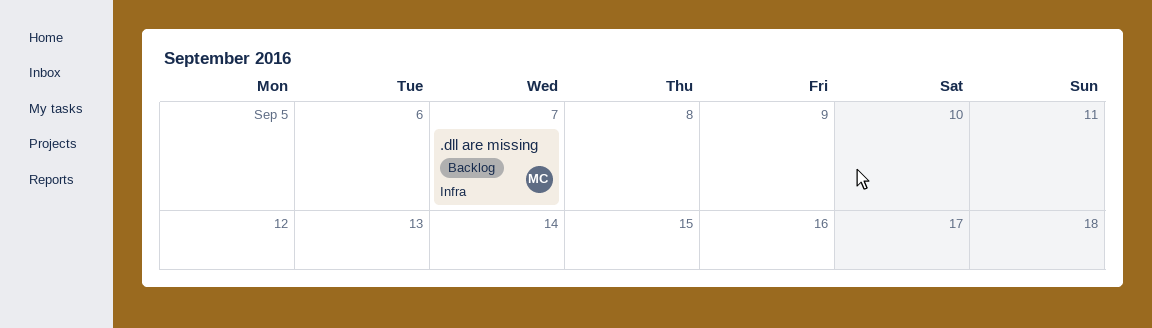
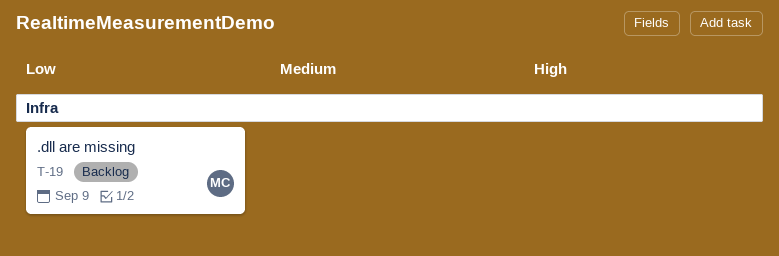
.dll are missing, due: Sep 7 -> Sep 9

